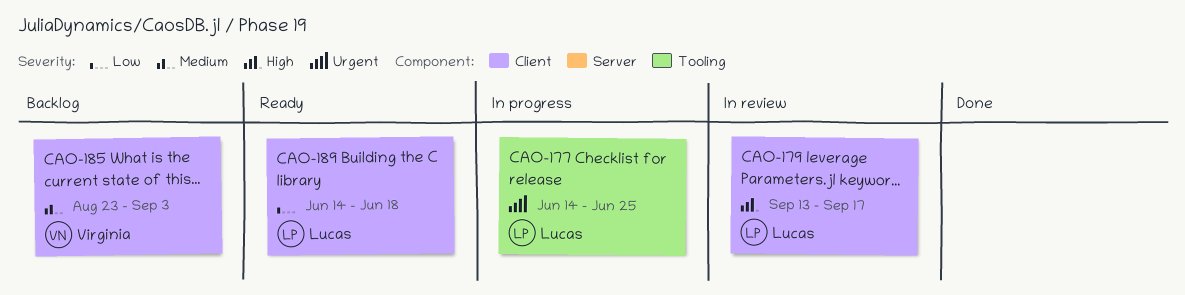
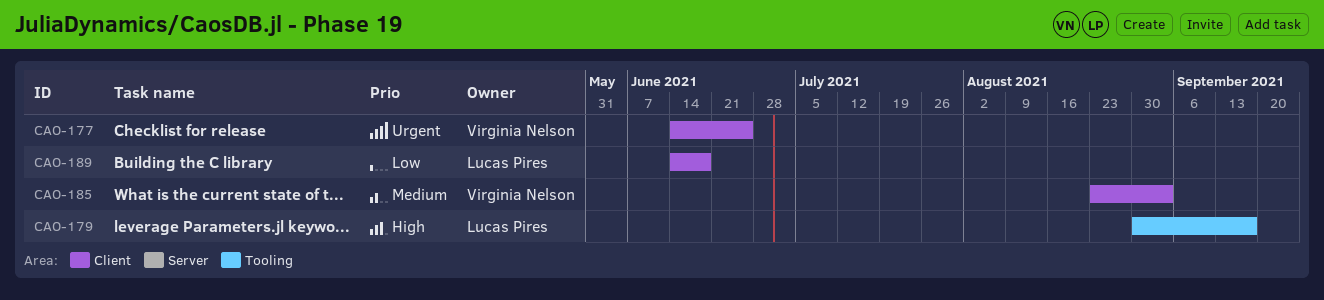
CAO-177, owner: Lucas Pires -> Virginia Nelson
CAO-177, label: Tooling -> Client
CAO-179, label: Client -> Tooling
CAO-179, start: Sep 13 -> Aug 30

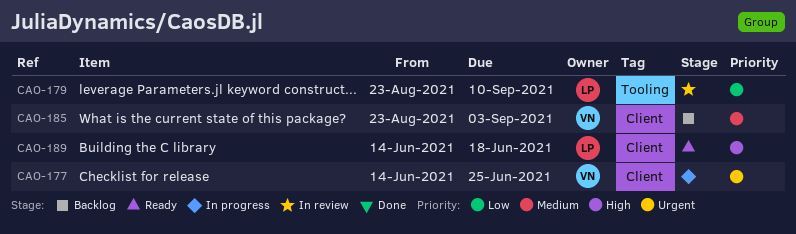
CAO-179, priority: High -> Low
CAO-179, start: Aug 30 -> Aug 23
CAO-179, due: Sep 17 -> Sep 10
CAO-189, priority: Low -> High

